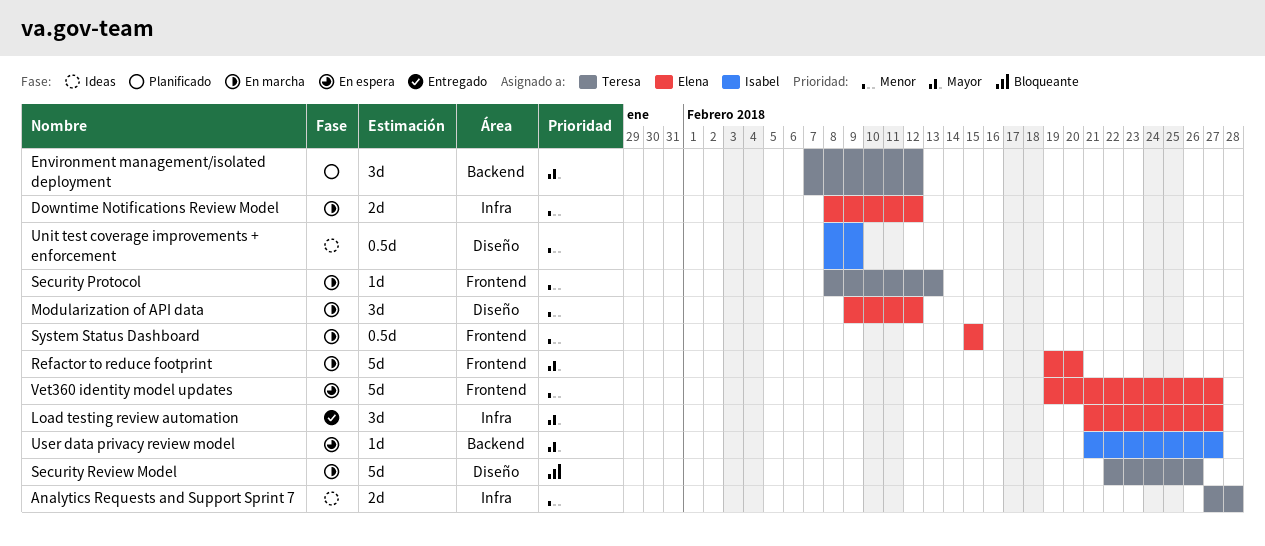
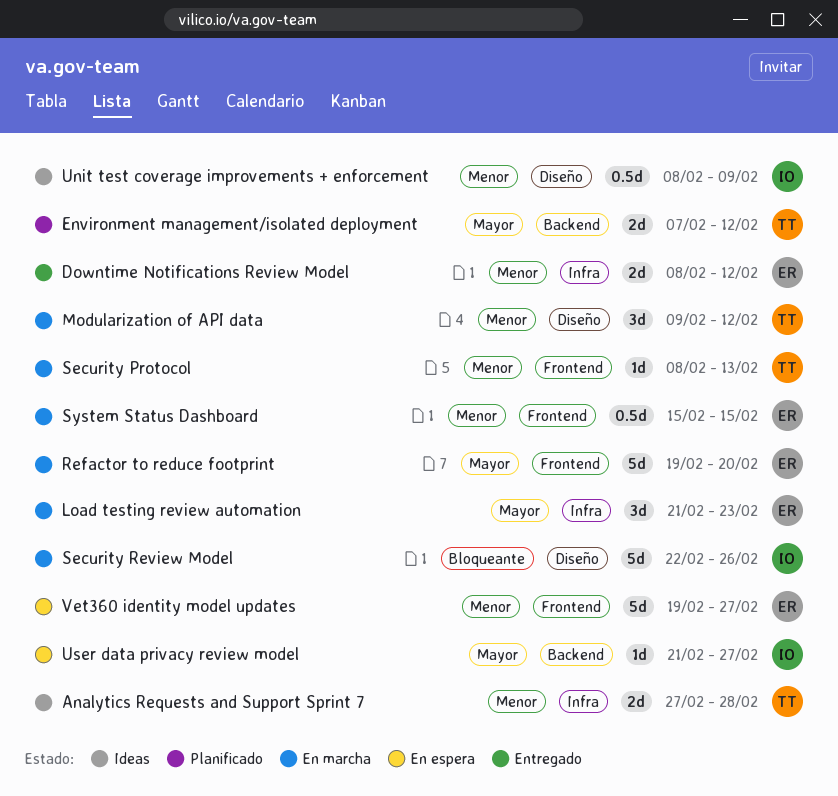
Downtime Notifications Review Model, status: En marcha -> Entregado
Environment management/isolated deployment, estimate: 3d -> 2d
Load testing review automation, status: Entregado -> En marcha
Load testing review automation, due: Feb 27 -> Feb 23
Modularization of API data, owner: Elena -> Teresa
Security Review Model, owner: Teresa -> Isabel

